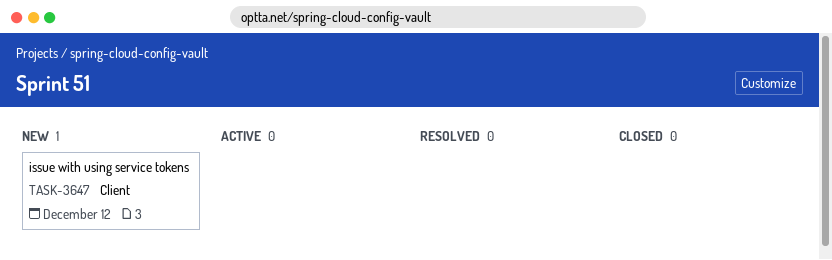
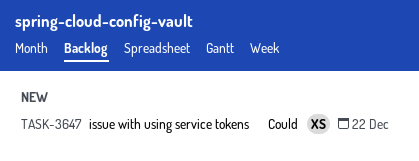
TASK-3647, due: Dec 12 -> Dec 22

